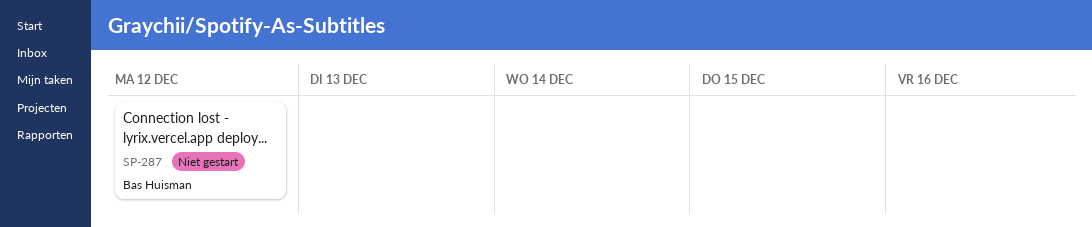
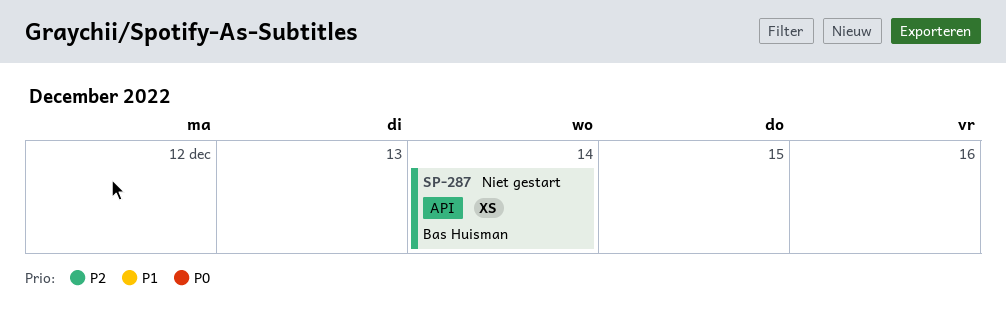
SP-287, due: Dec 12 -> Dec 14

